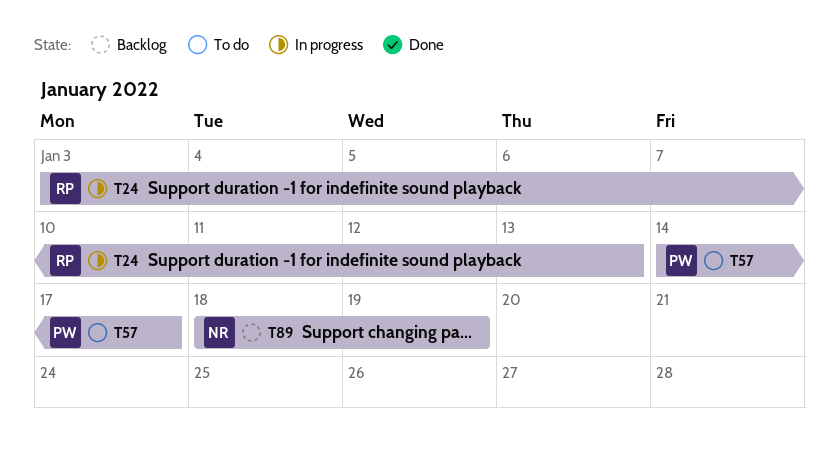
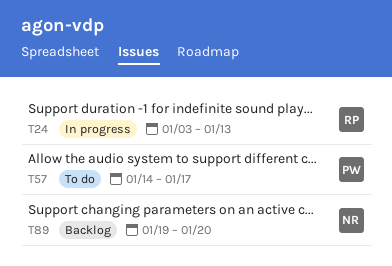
T89, start: Jan 18 -> Jan 19
T89, due: Jan 19 -> Jan 20

